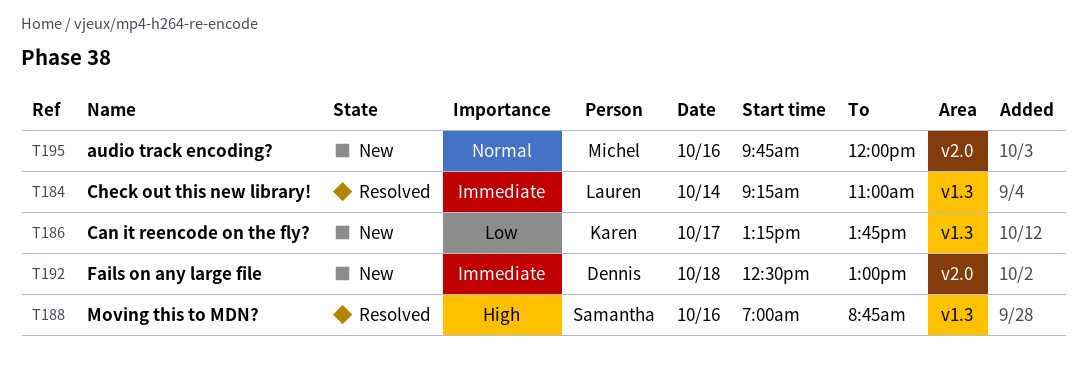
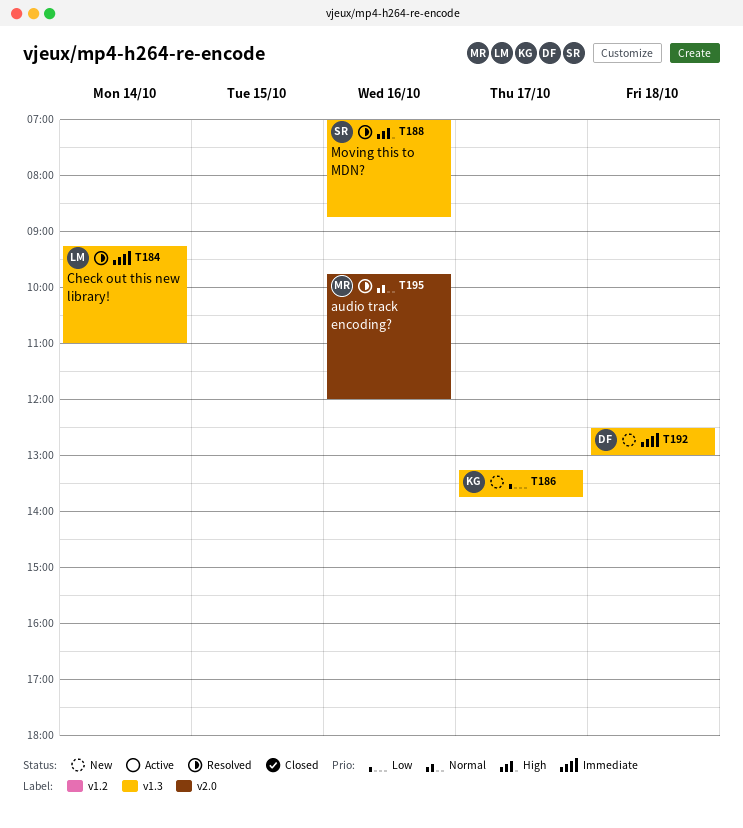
T192, label: v2.0 -> v1.3
T195, status: New -> Resolved

